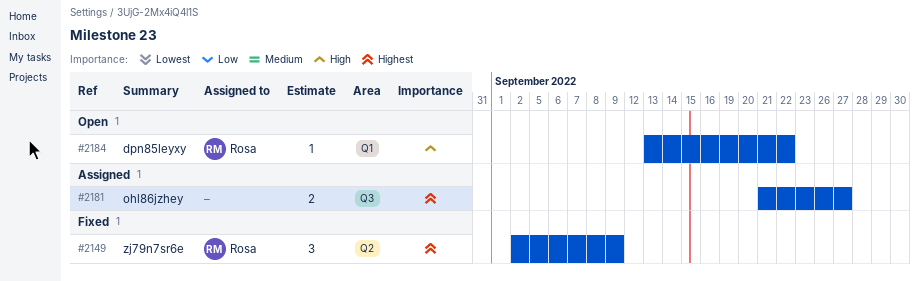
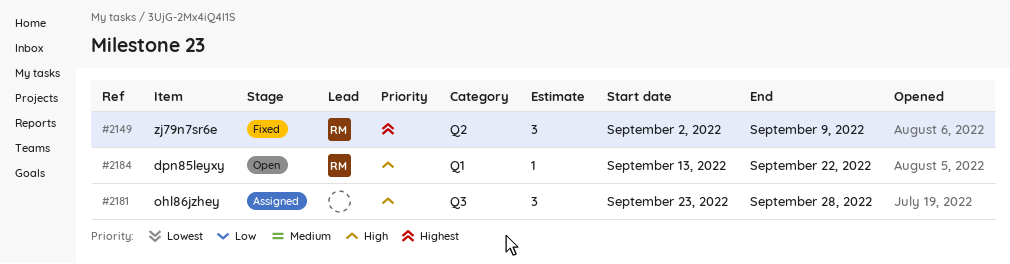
#2181, priority: Highest -> High
#2181, estimate: 2 -> 3
#2181, start: Sep 21 -> Sep 23
#2181, due: Sep 27 -> Sep 28

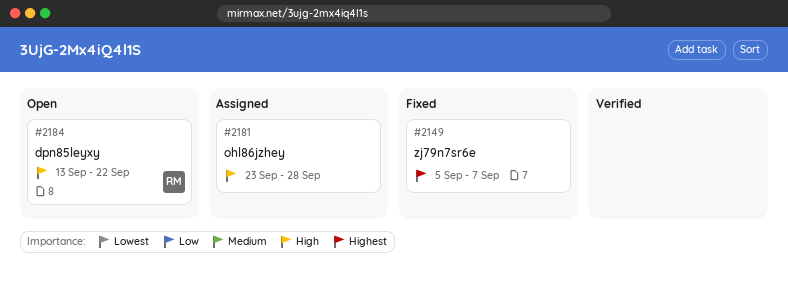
#2149, owner: RM -> none
#2149, start: Sep 2 -> Sep 5
#2149, due: Sep 9 -> Sep 7

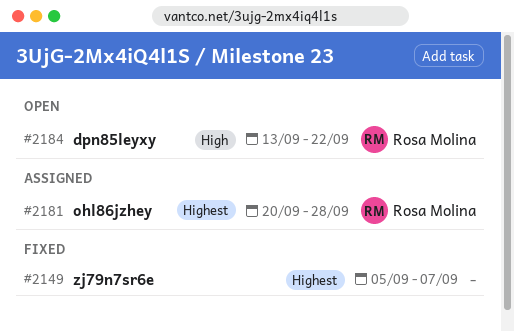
#2181, owner: none -> Rosa Molina
#2181, priority: High -> Highest
#2181, start: Sep 23 -> Sep 20

